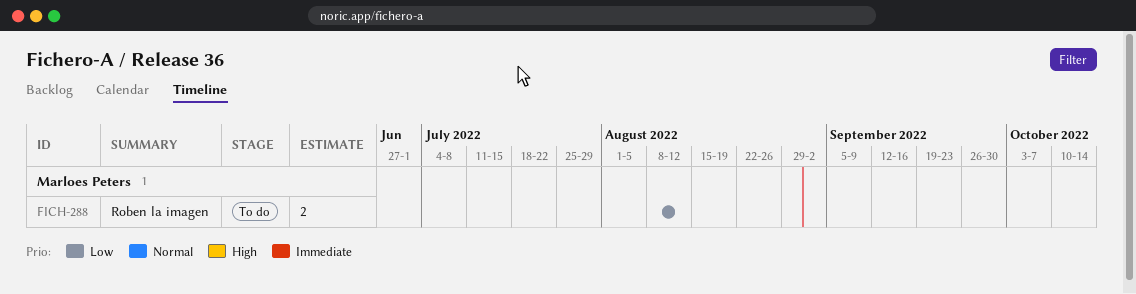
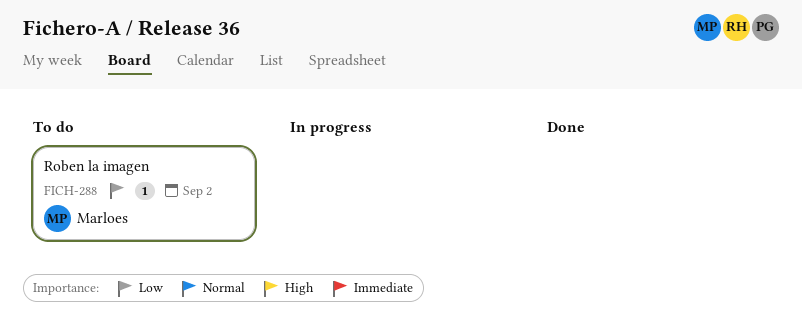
FICH-288, estimate: 2 -> 1
FICH-288, due: Aug 12 -> Sep 2

